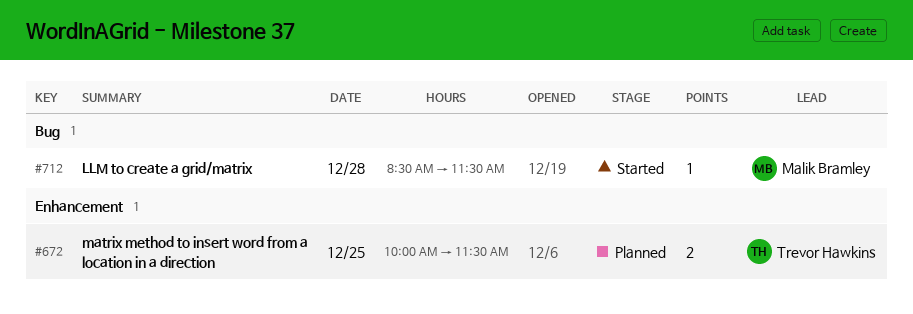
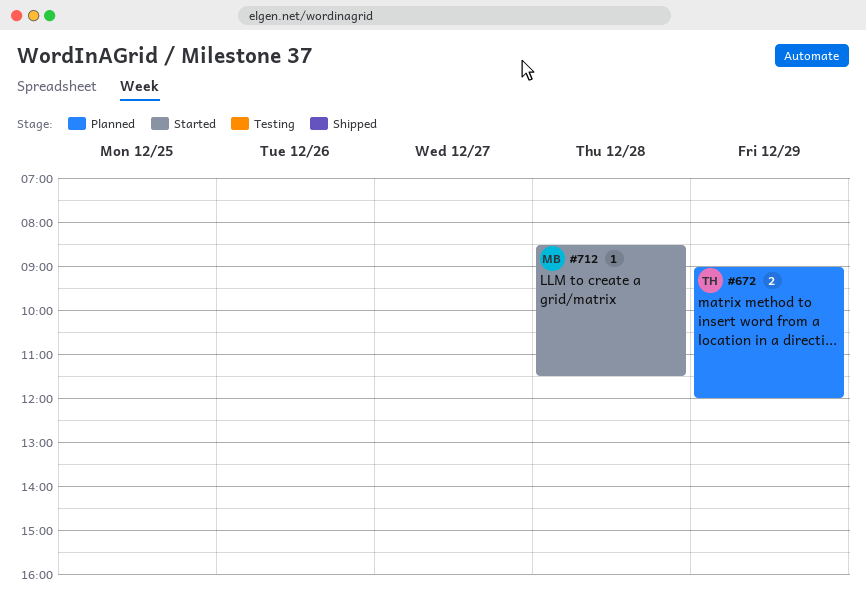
#672, day: Dec 25 -> Dec 29
#672, begins: 10:00 -> 09:00
#672, ends: 11:30 -> 12:00

